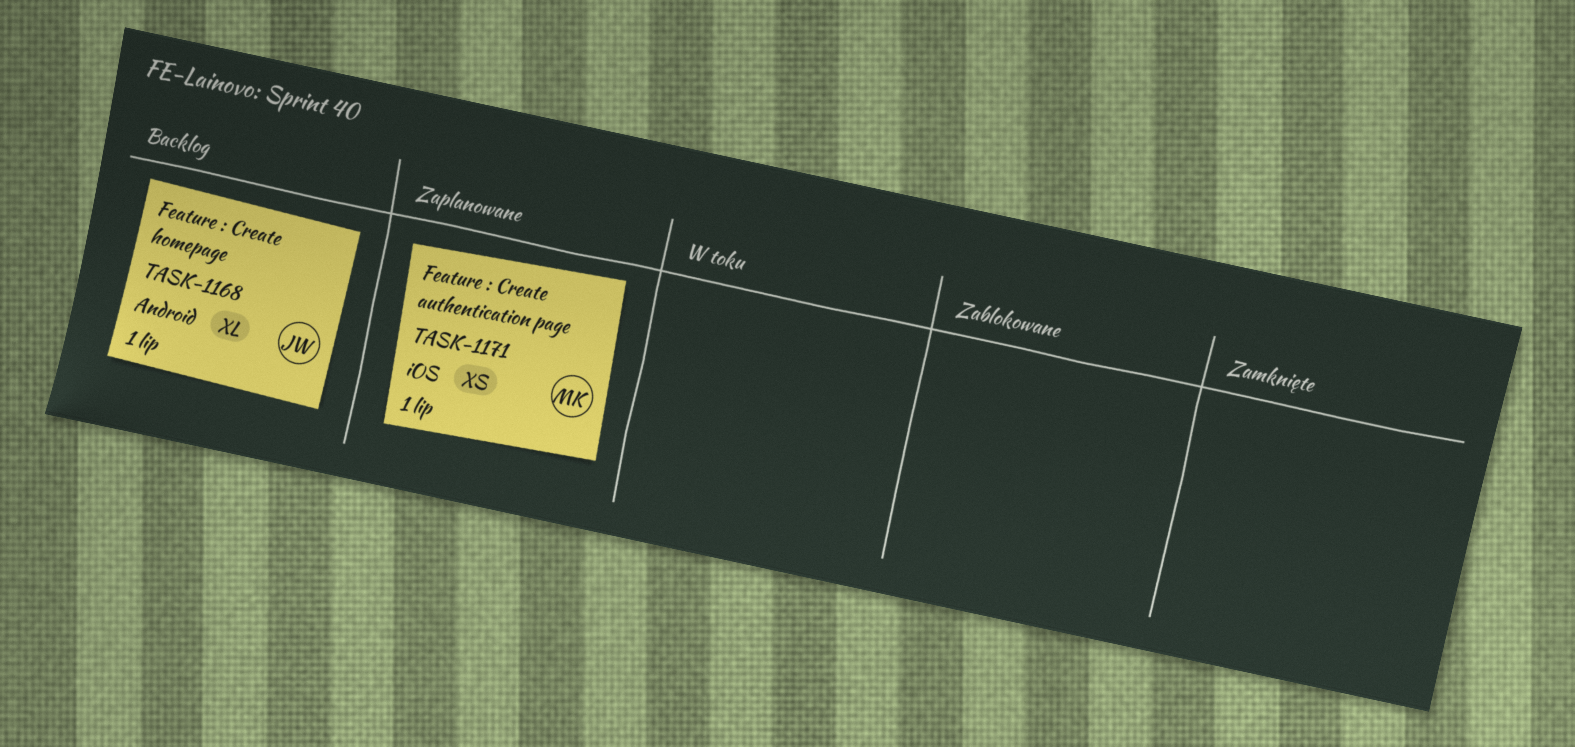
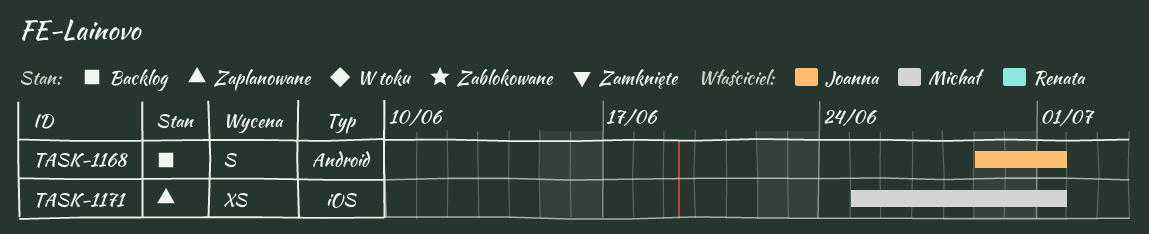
TASK-1168, estimate: XL -> S

